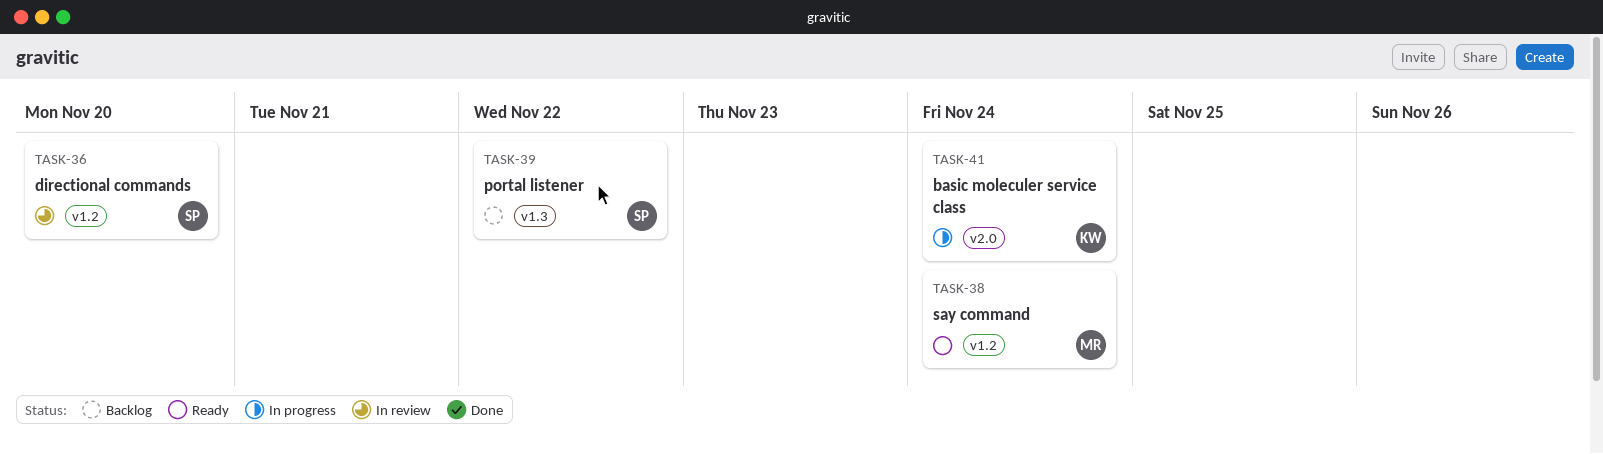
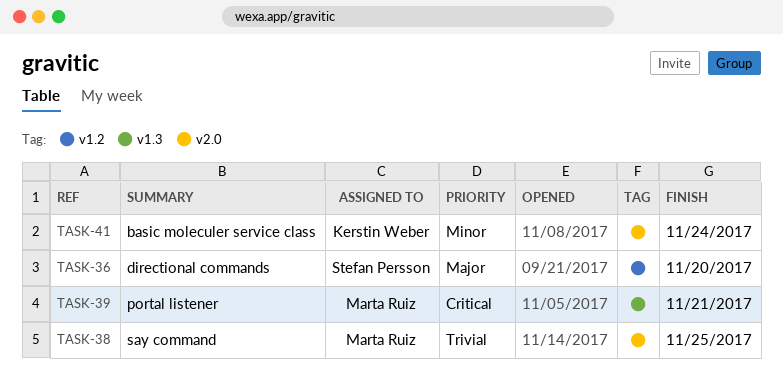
TASK-38, label: v1.2 -> v2.0
TASK-38, due: Nov 24 -> Nov 25
TASK-39, owner: Stefan Persson -> Marta Ruiz
TASK-39, due: Nov 22 -> Nov 21

